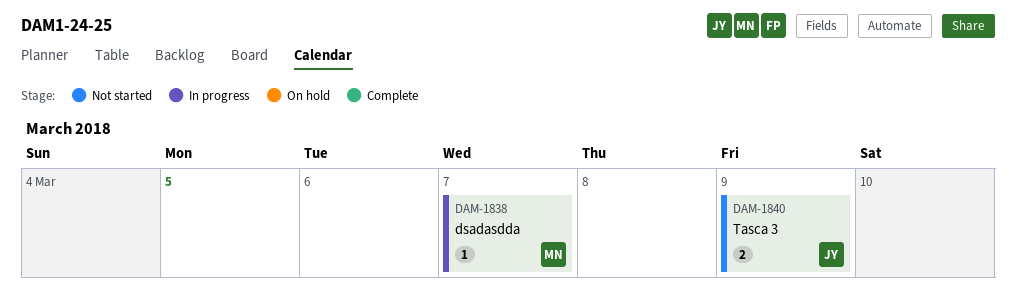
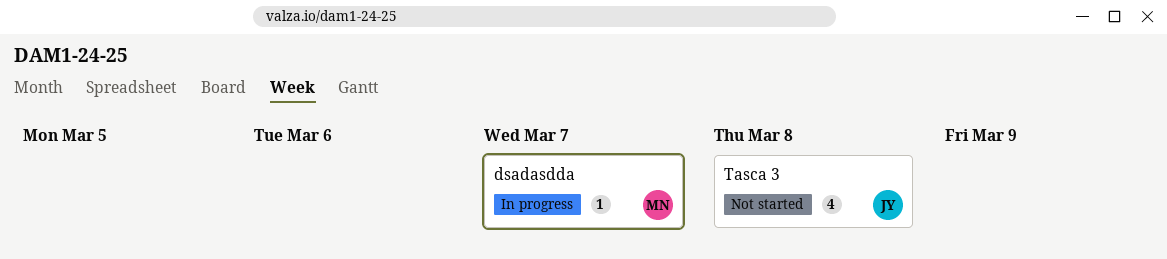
Tasca 3, estimate: 2 -> 4
Tasca 3, due: Mar 9 -> Mar 8

